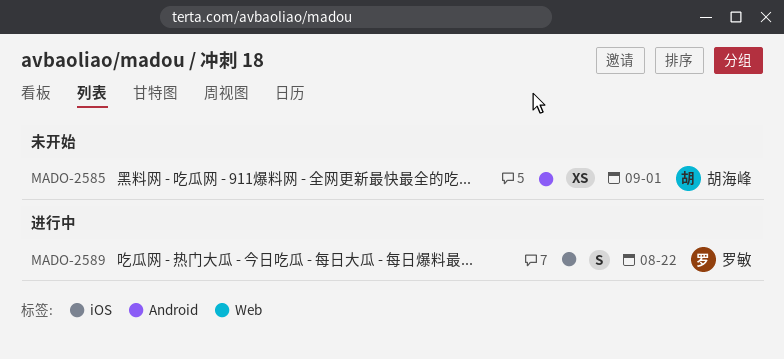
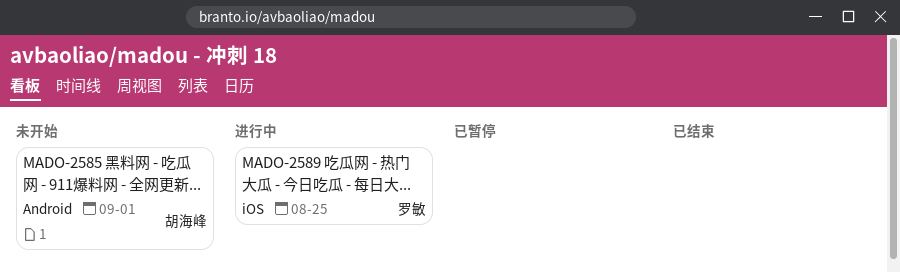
MADO-2589, due: Aug 22 -> Aug 25

